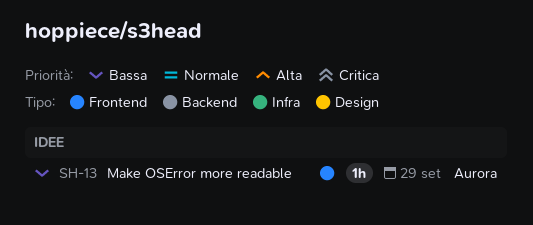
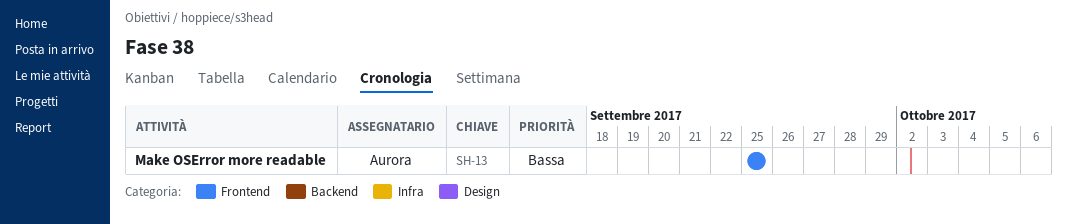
SH-13, due: Sep 29 -> Sep 25

